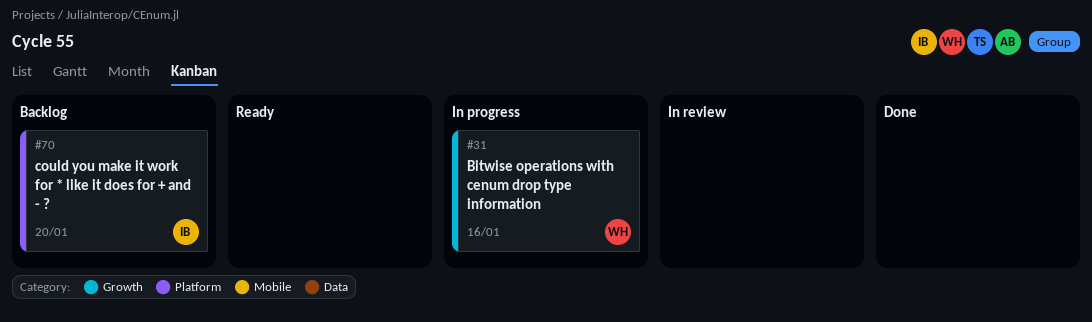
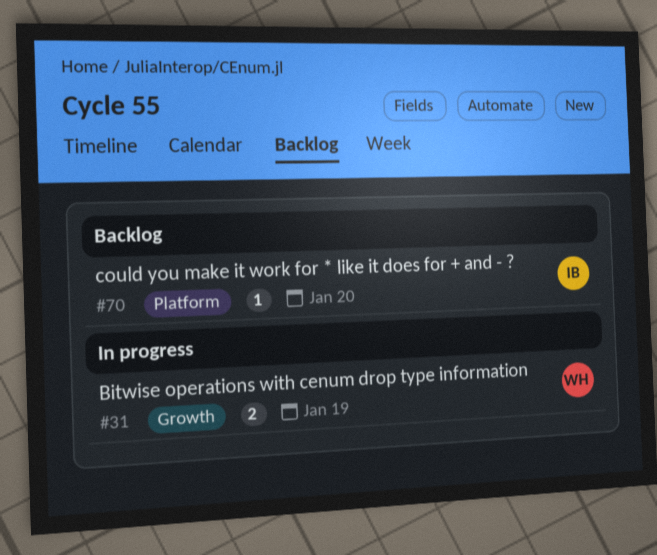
#31, due: Jan 16 -> Jan 19

